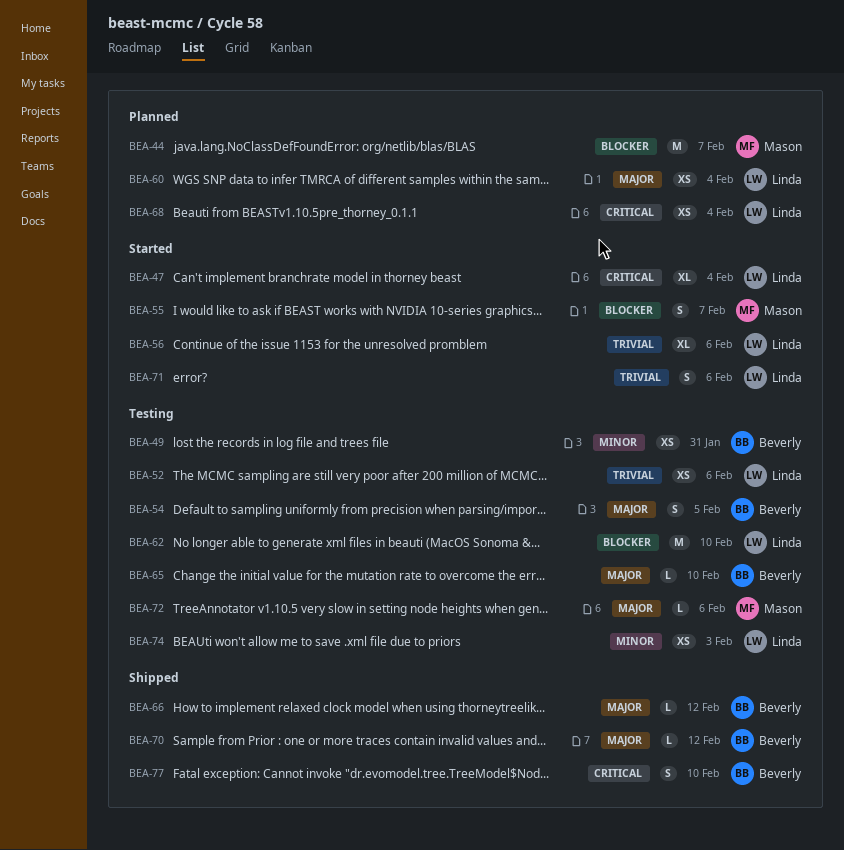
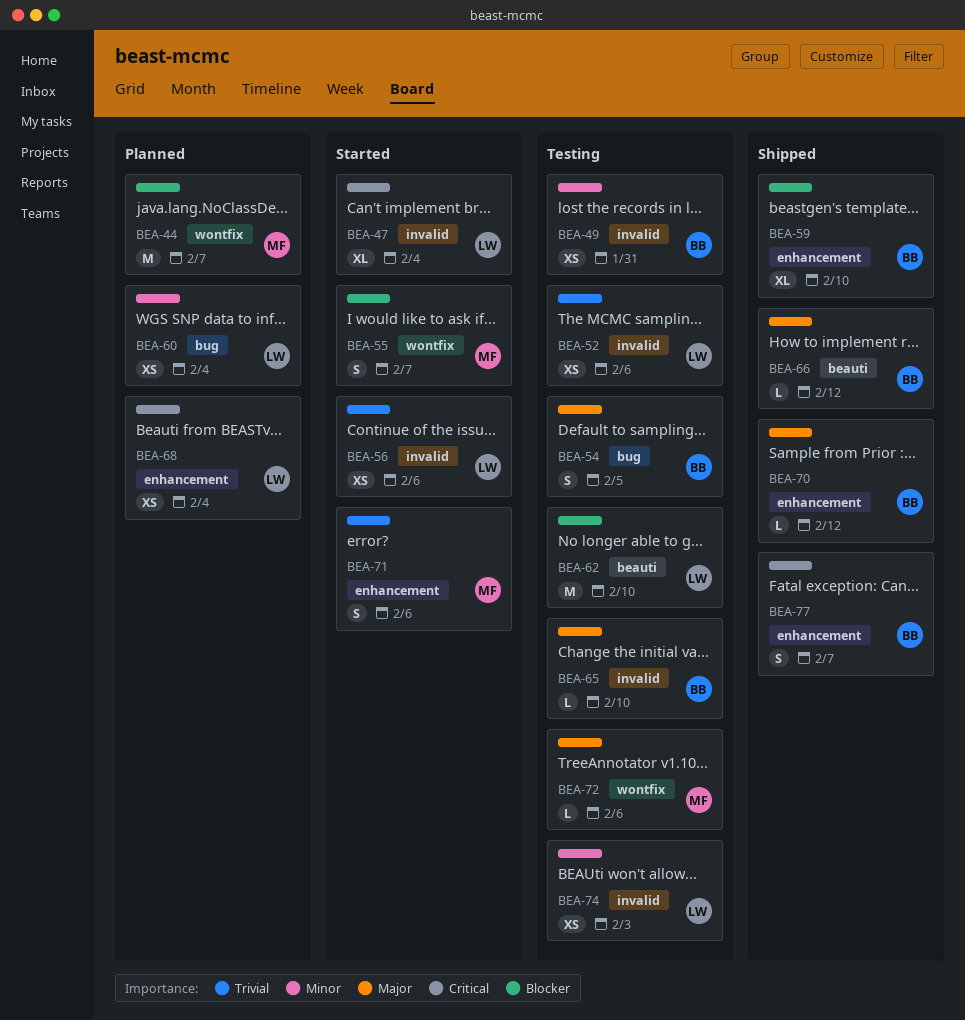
BEA-56, estimate: XL -> XS
BEA-59: none -> present
BEA-60, priority: Major -> Minor
BEA-71, owner: Linda -> Mason
BEA-77, due: Feb 10 -> Feb 7

